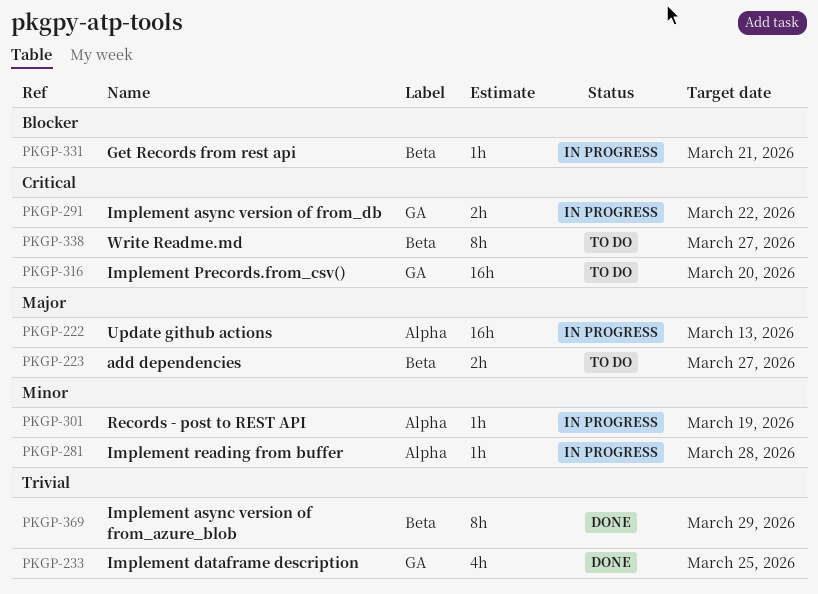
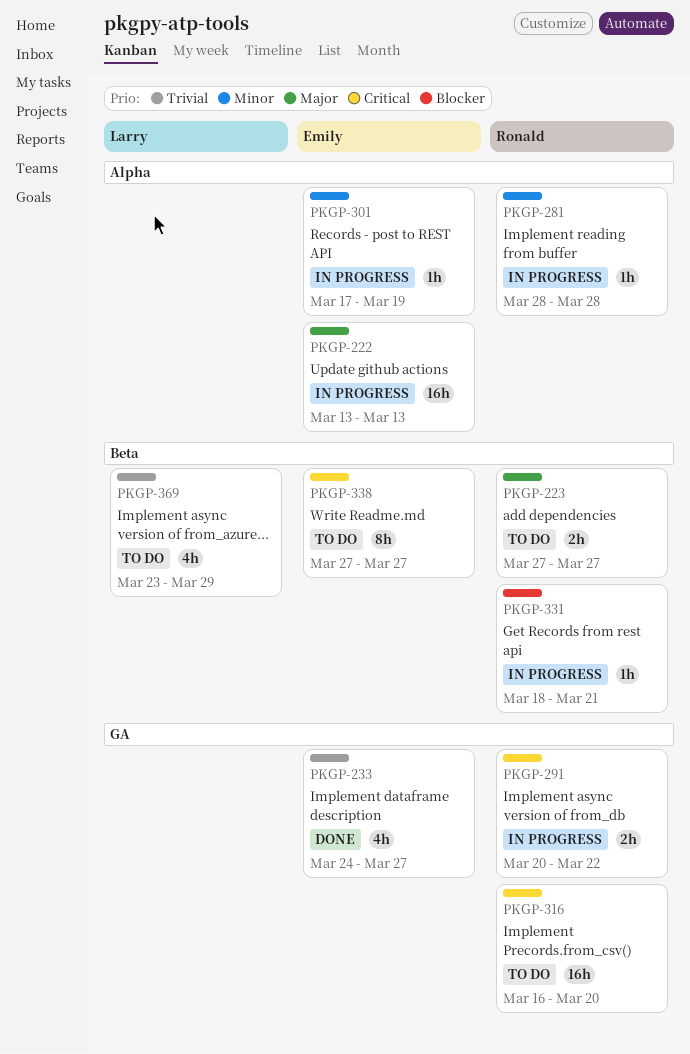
PKGP-233, due: Mar 25 -> Mar 27
PKGP-369, status: Done -> To do
PKGP-369, estimate: 8h -> 4h

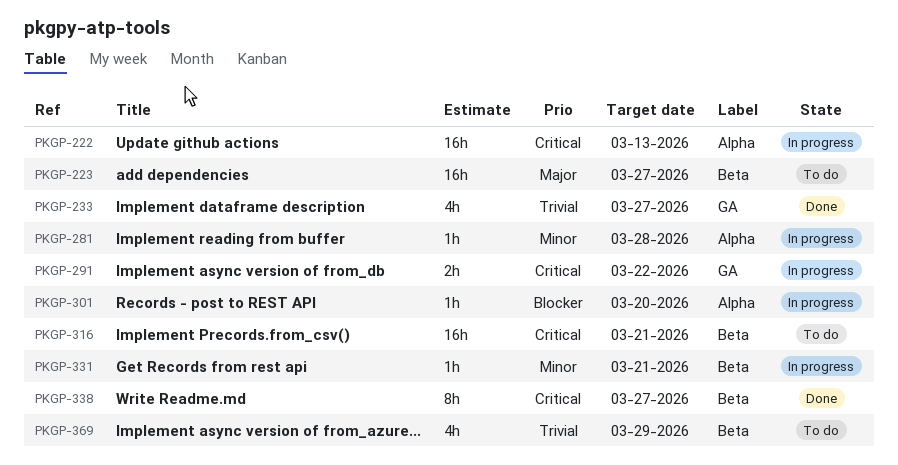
PKGP-222, priority: Major -> Critical
PKGP-223, estimate: 2h -> 16h
PKGP-301, priority: Minor -> Blocker
PKGP-301, due: Mar 19 -> Mar 20
PKGP-316, label: GA -> Beta
PKGP-316, due: Mar 20 -> Mar 21
PKGP-331, priority: Blocker -> Minor
PKGP-338, status: To do -> Done

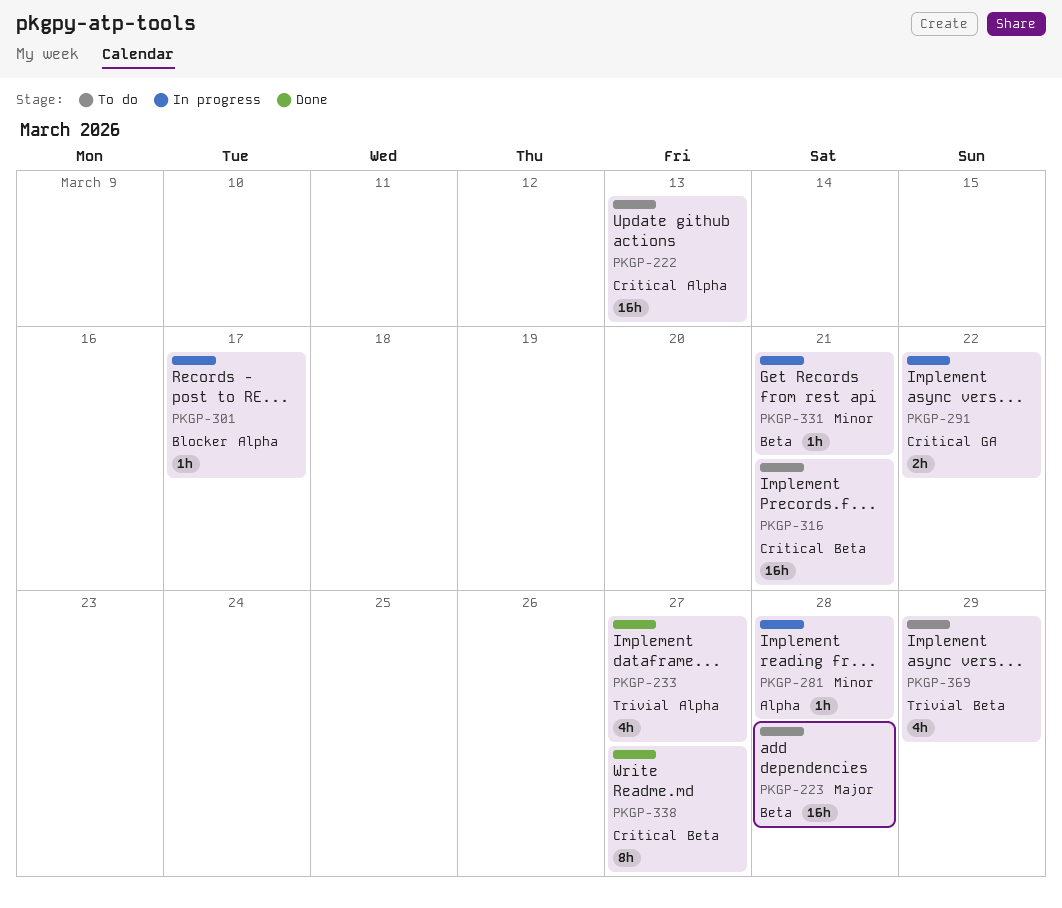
PKGP-222, status: In progress -> To do
PKGP-223, due: Mar 27 -> Mar 28
PKGP-233, label: GA -> Alpha
PKGP-301, due: Mar 20 -> Mar 17

